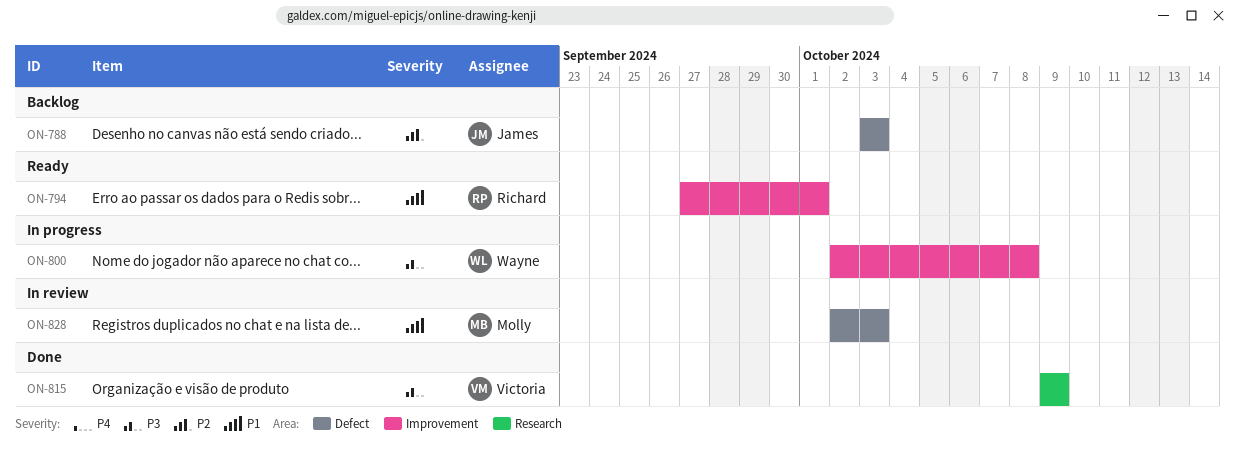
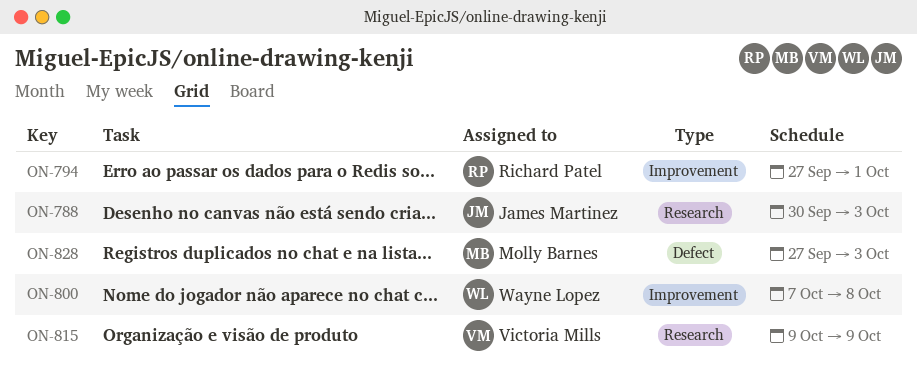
ON-788, label: Defect -> Research
ON-788, start: Oct 3 -> Sep 30
ON-800, start: Oct 2 -> Oct 7
ON-828, start: Oct 2 -> Sep 27

